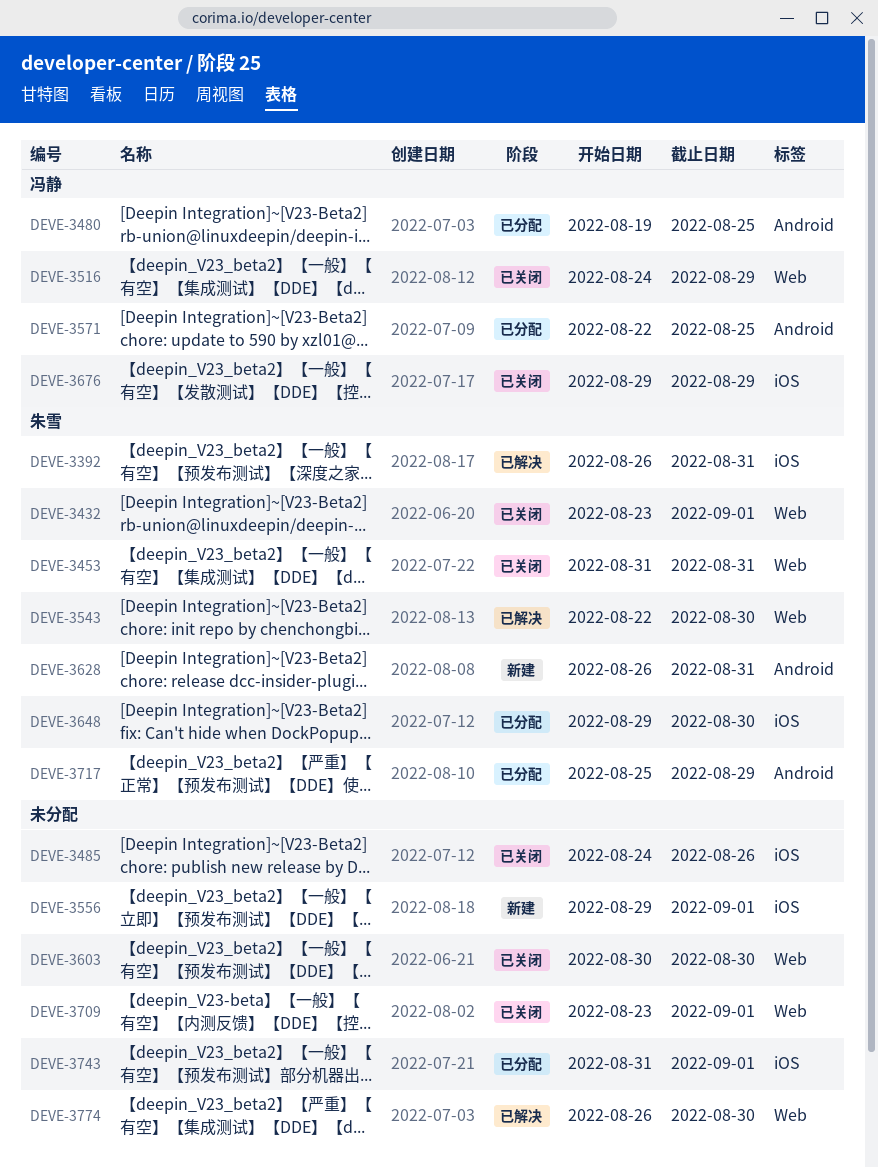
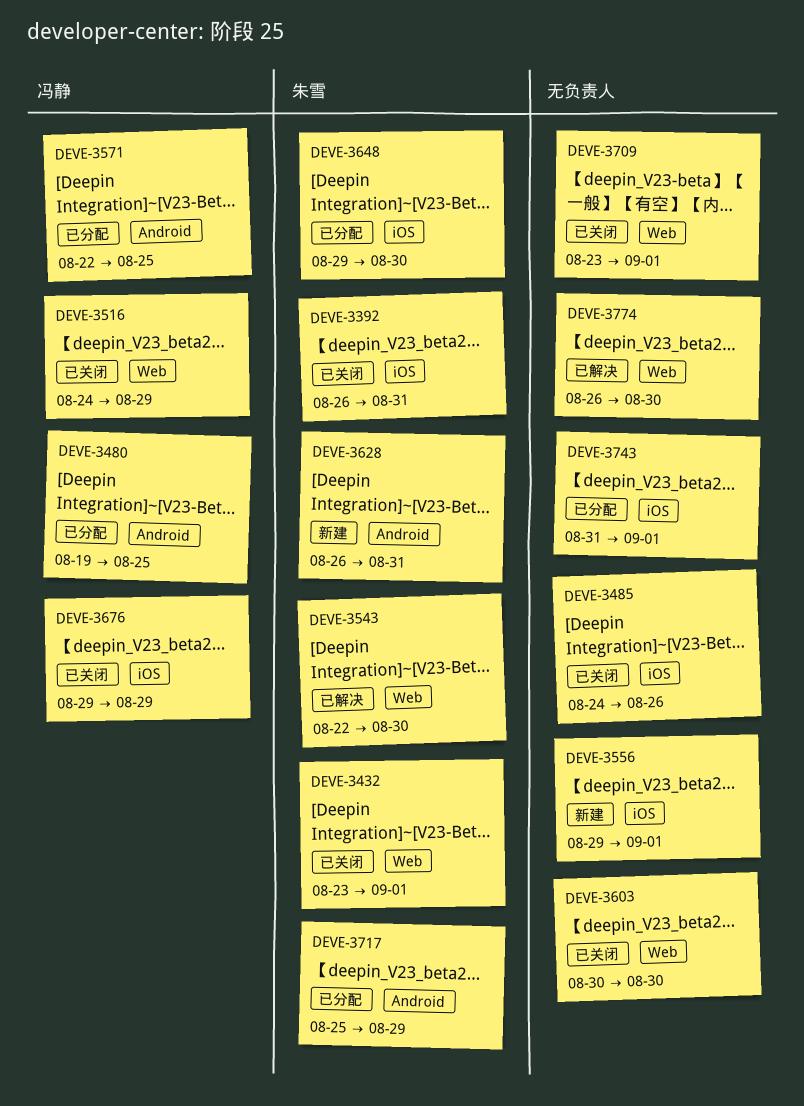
DEVE-3392, status: 已解决 -> 已关闭
DEVE-3453: present -> none

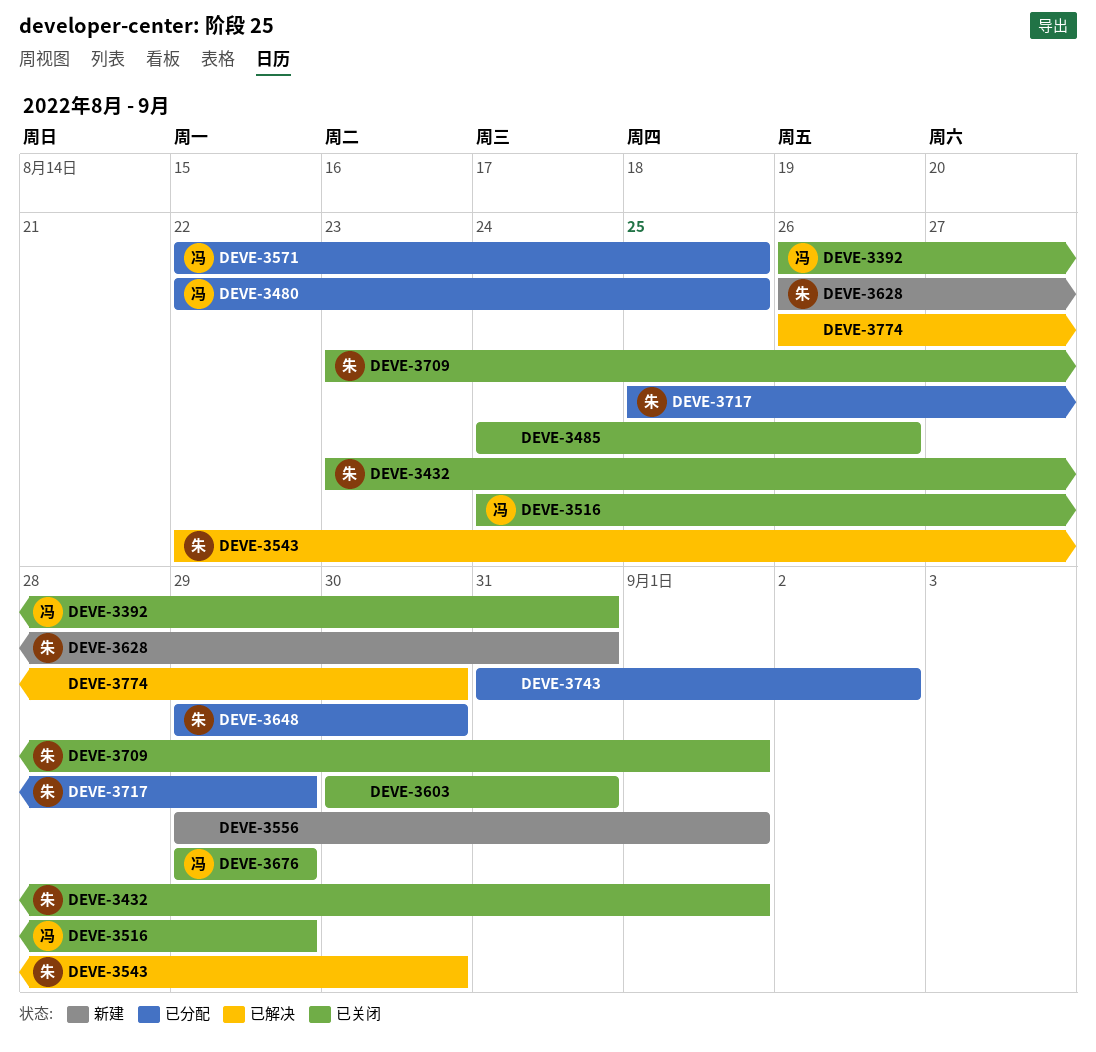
DEVE-3392, owner: 朱雪 -> 冯静
DEVE-3480, start: Aug 19 -> Aug 22
DEVE-3603, due: Aug 30 -> Aug 31
DEVE-3709, owner: none -> 朱雪
DEVE-3743, due: Sep 1 -> Sep 2

